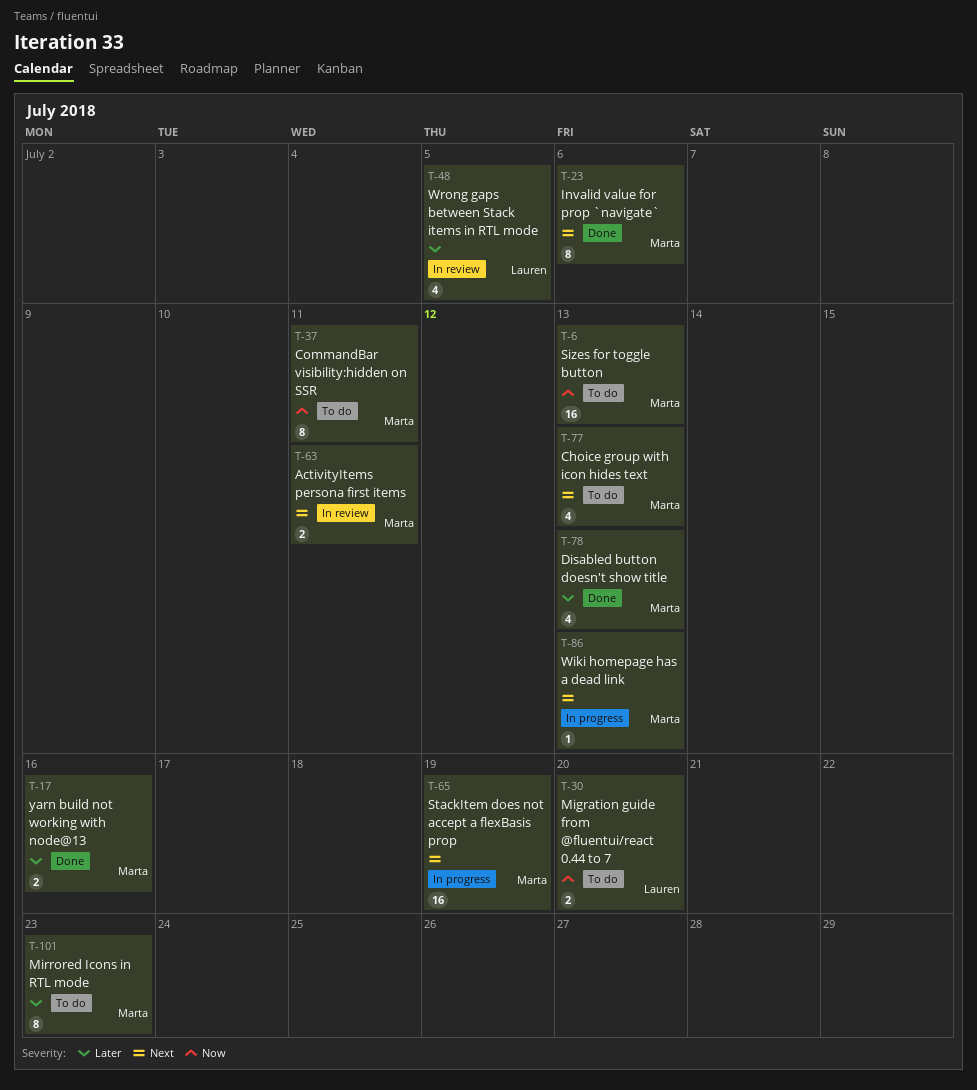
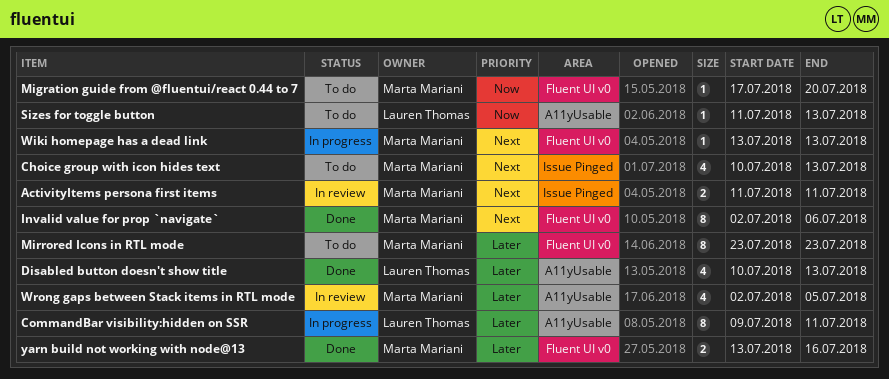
CommandBar visibility:hidden on SSR, status: To do -> In progress
CommandBar visibility:hidden on SSR, owner: Marta Mariani -> Lauren Thomas
CommandBar visibility:hidden on SSR, priority: Now -> Later
Disabled button doesn't show title, owner: Marta Mariani -> Lauren Thomas
Migration guide from @fluentui/react 0.44 to 7, owner: Lauren Thomas -> Marta Mariani
Migration guide from @fluentui/react 0.44 to 7, estimate: 2 -> 1
Sizes for toggle button, owner: Marta Mariani -> Lauren Thomas
Sizes for toggle button, estimate: 16 -> 1
StackItem does not accept a flexBasis prop: present -> none
Wrong gaps between Stack items in RTL mode, owner: Lauren Thomas -> Marta Mariani

